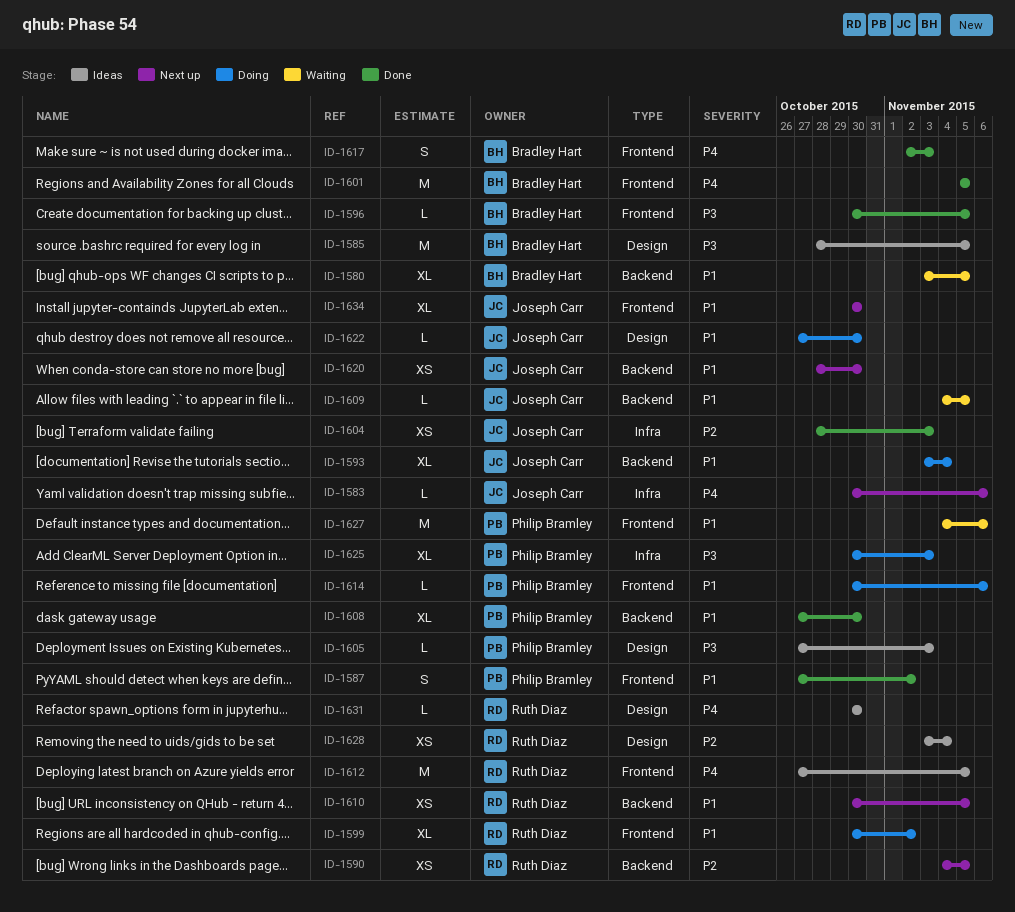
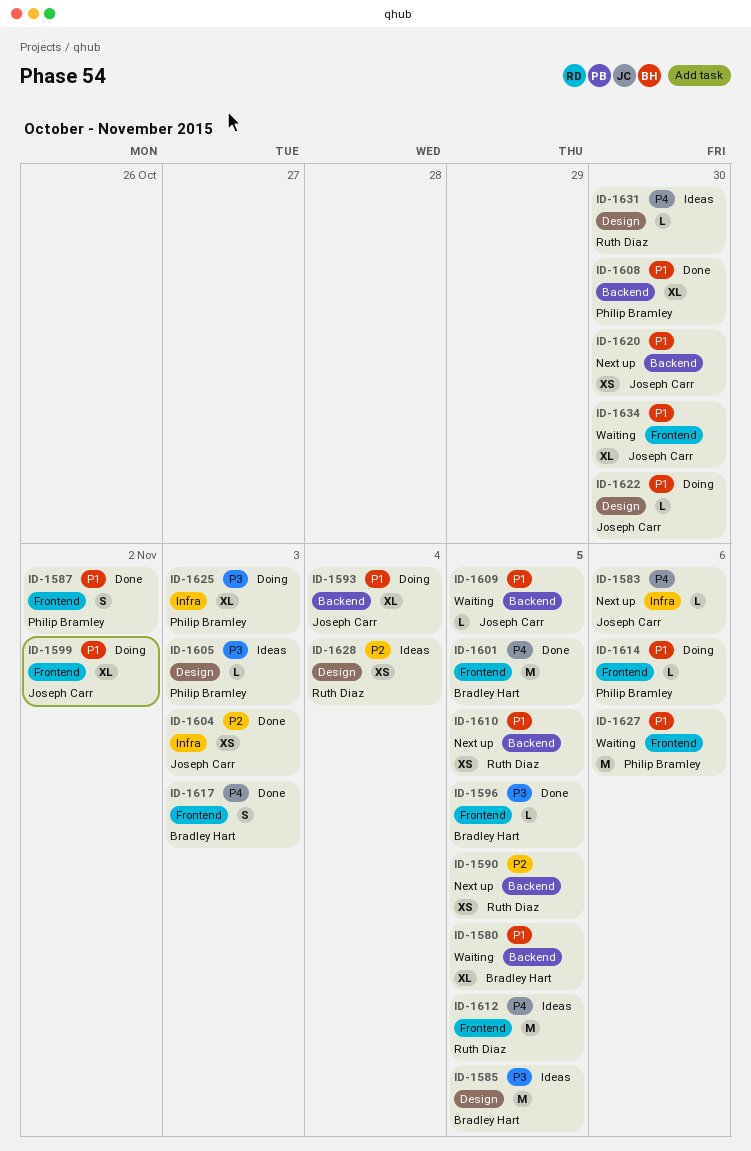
ID-1599, owner: Ruth Diaz -> Joseph Carr
ID-1634, status: Next up -> Waiting

